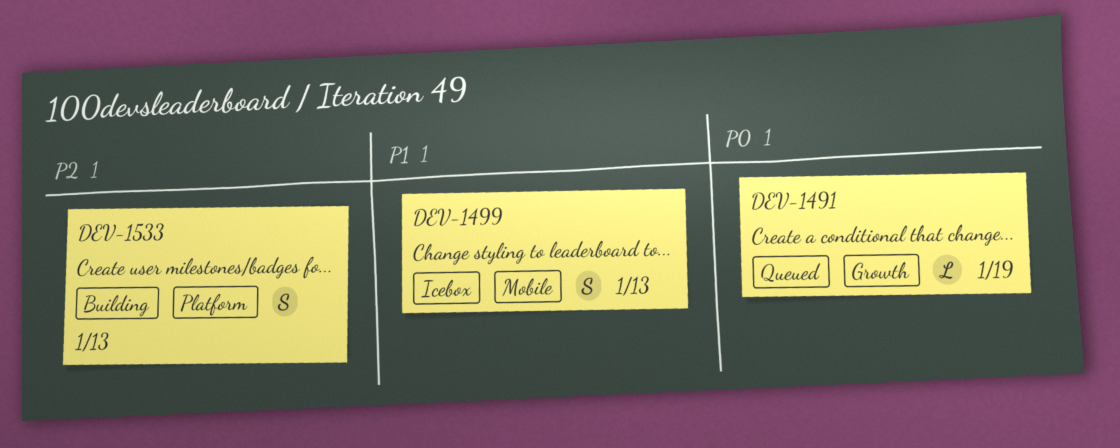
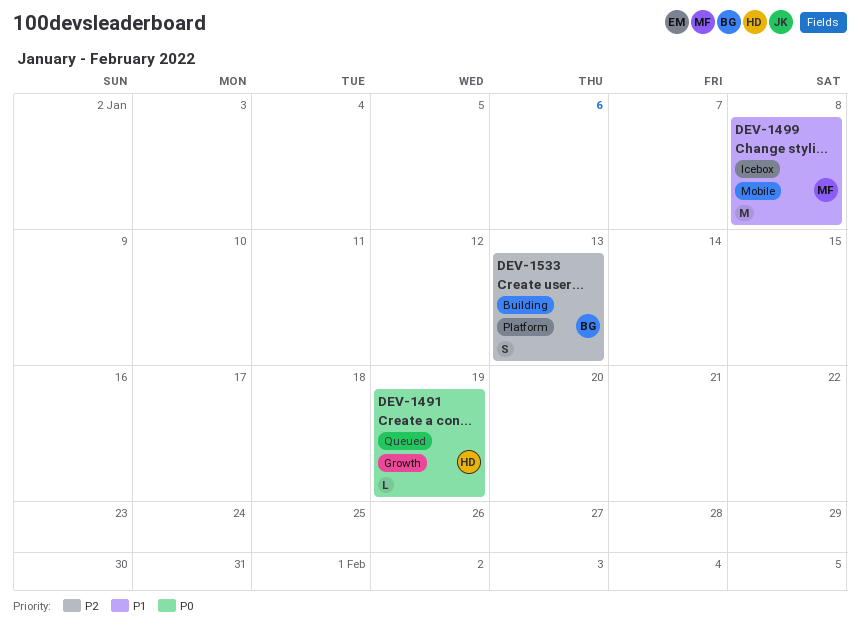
DEV-1499, estimate: S -> M
DEV-1499, due: Jan 13 -> Jan 8

